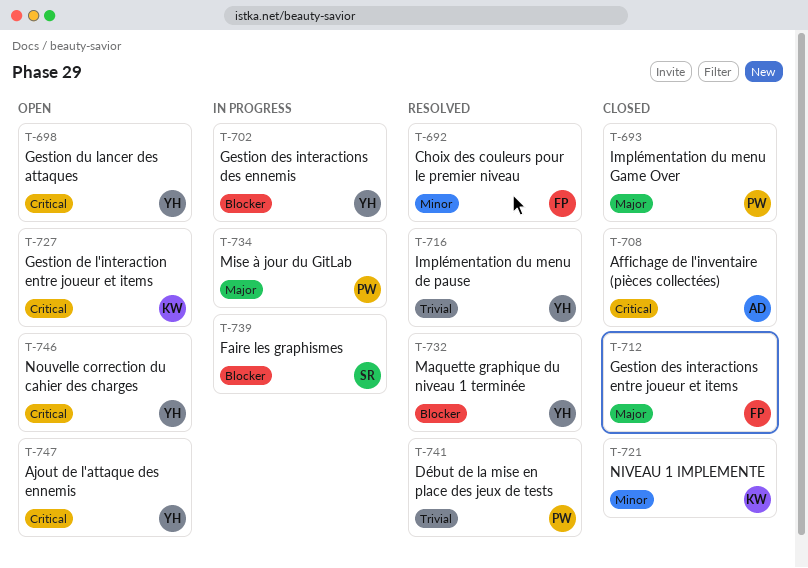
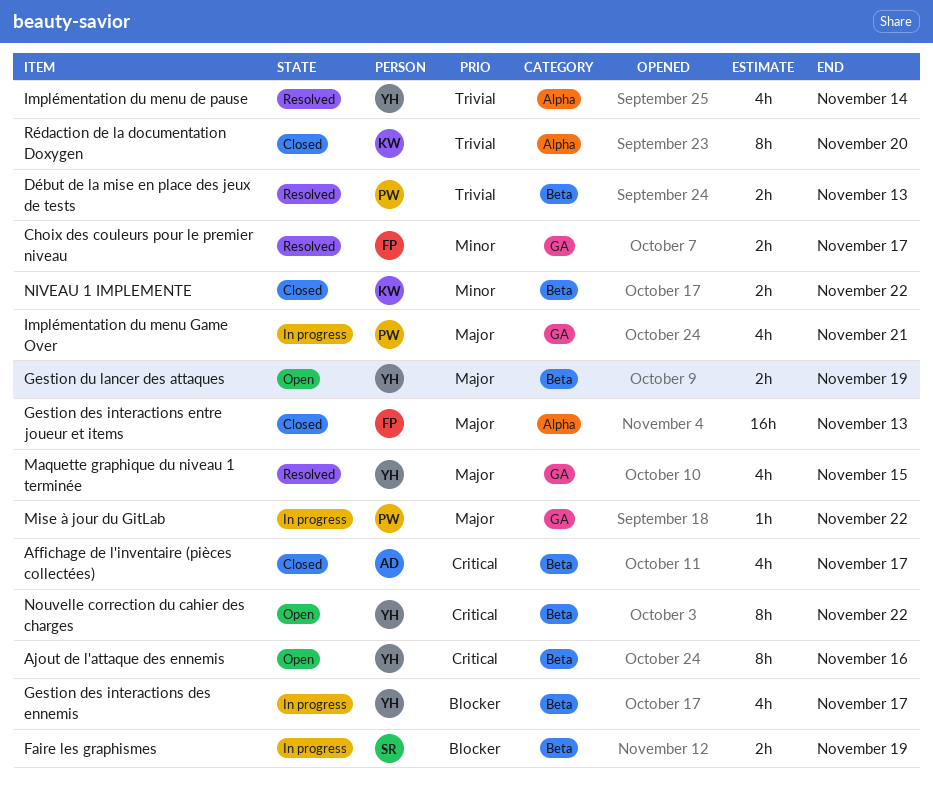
Gestion de l'interaction entre joueur et items: present -> none
Gestion du lancer des attaques, priority: Critical -> Major
Implémentation du menu Game Over, status: Closed -> In progress
Maquette graphique du niveau 1 terminée, priority: Blocker -> Major
Rédaction de la documentation Doxygen: none -> present

